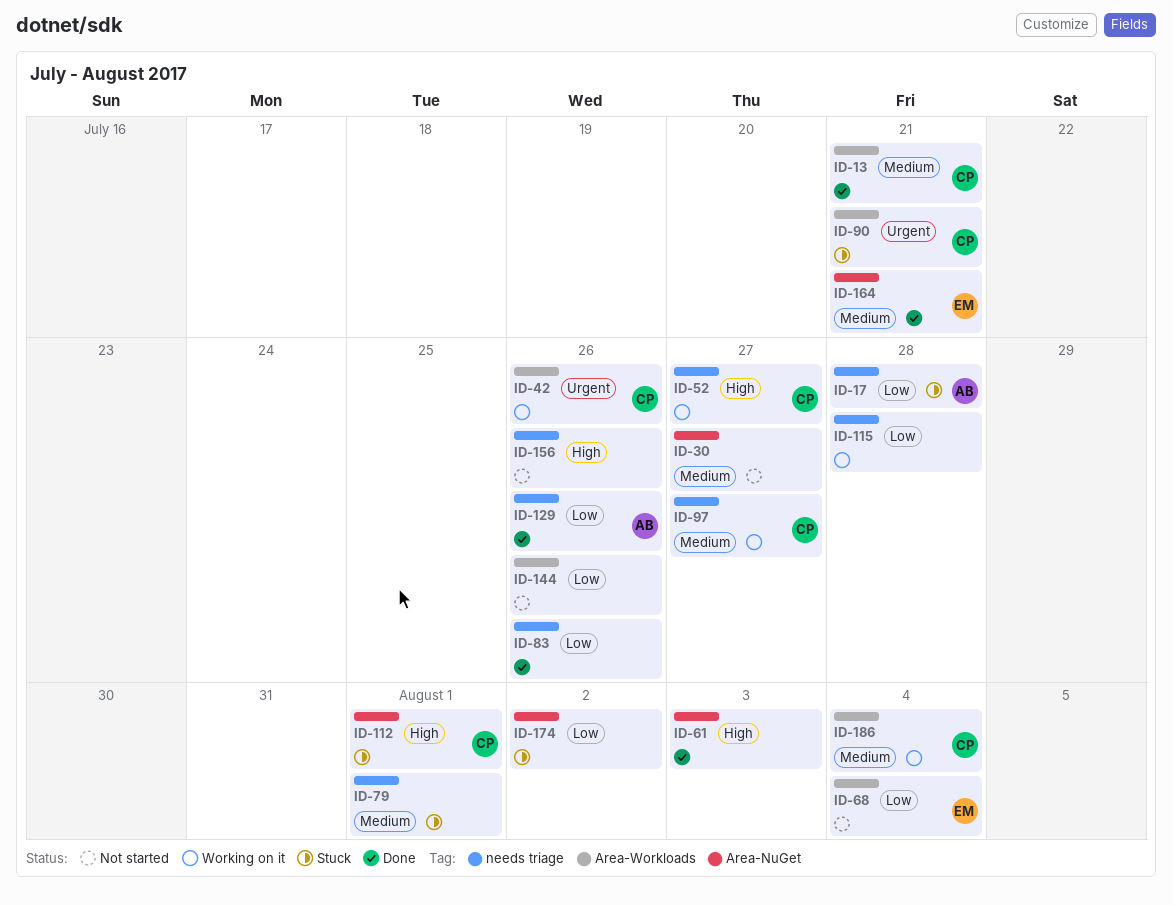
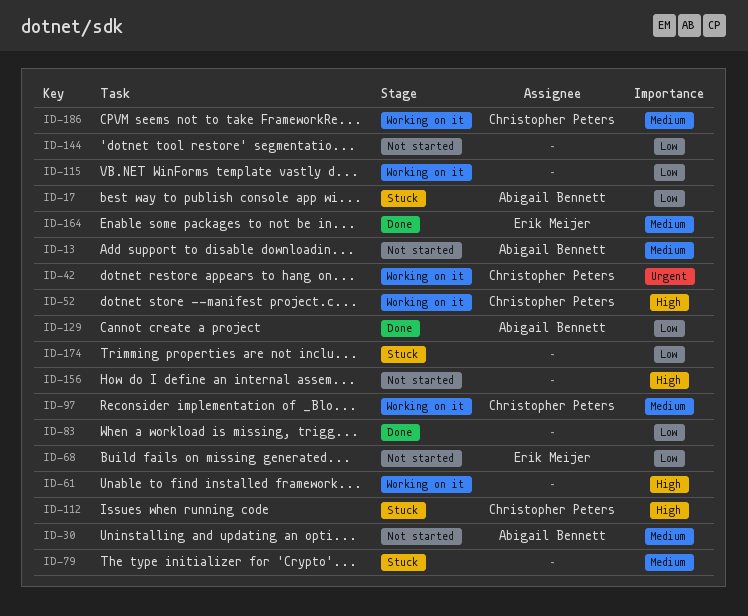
ID-13, status: Done -> Not started
ID-13, owner: Christopher Peters -> Abigail Bennett
ID-30, owner: none -> Abigail Bennett
ID-61, status: Done -> Working on it
ID-90: present -> none

